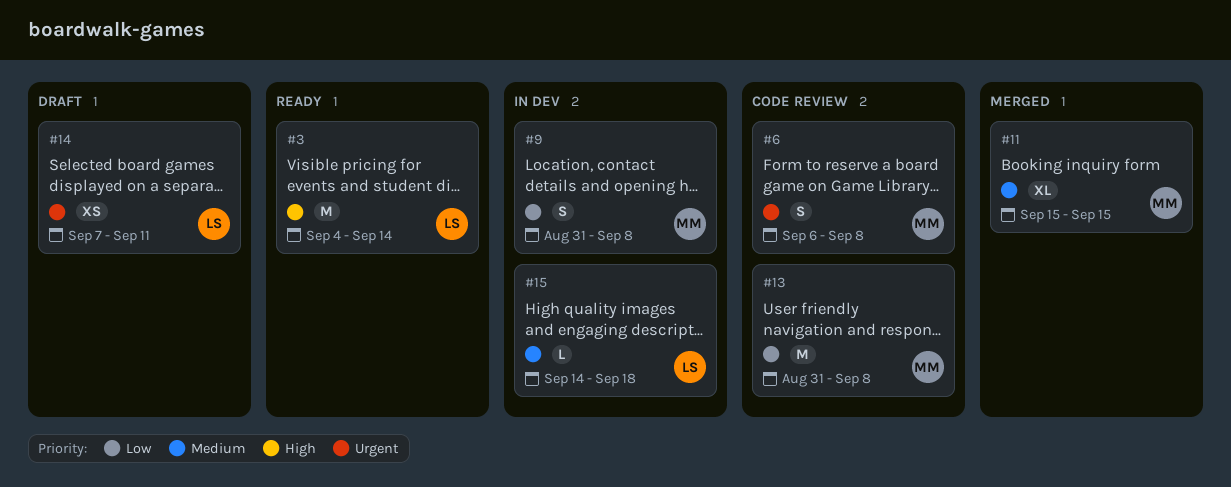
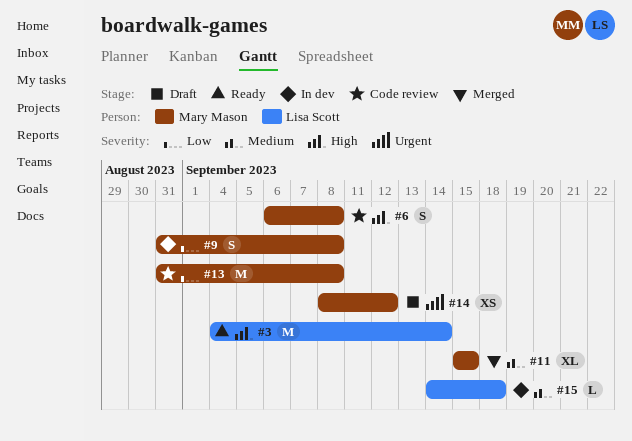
#6, priority: Urgent -> High
#14, owner: Lisa Scott -> Mary Mason
#14, start: Sep 7 -> Sep 8
#14, due: Sep 11 -> Sep 12

